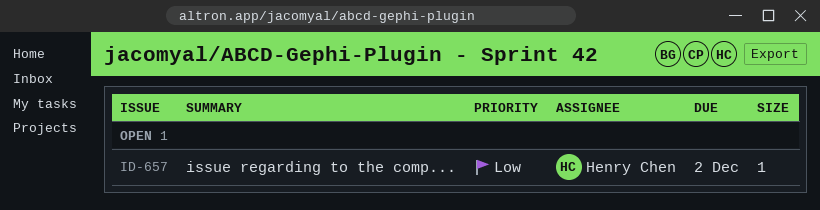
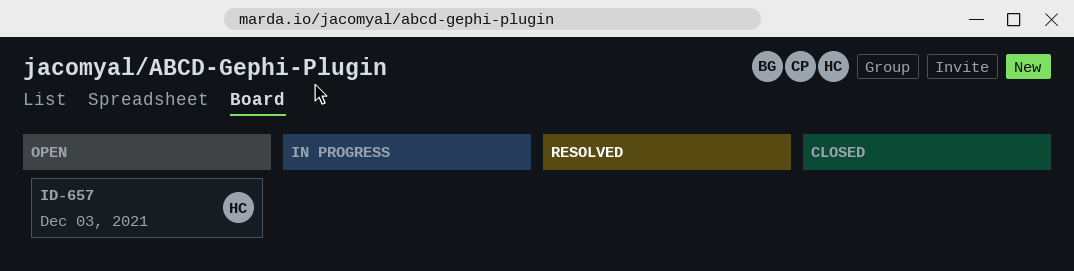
ID-657, due: Dec 2 -> Dec 3

